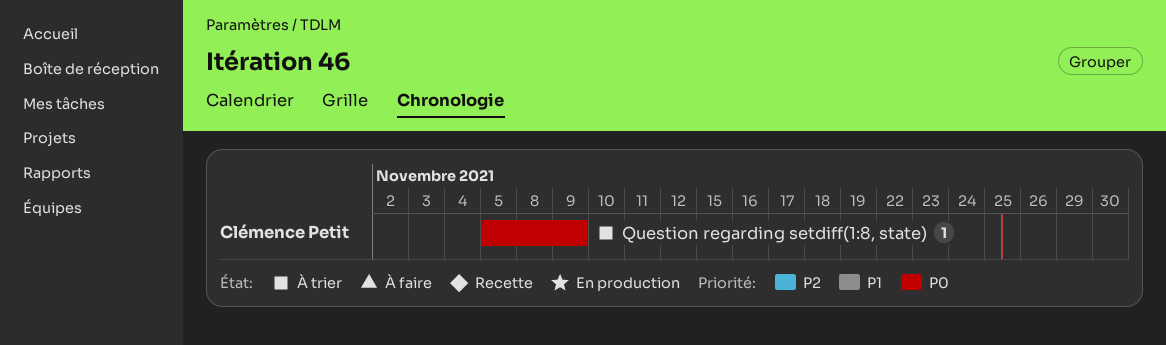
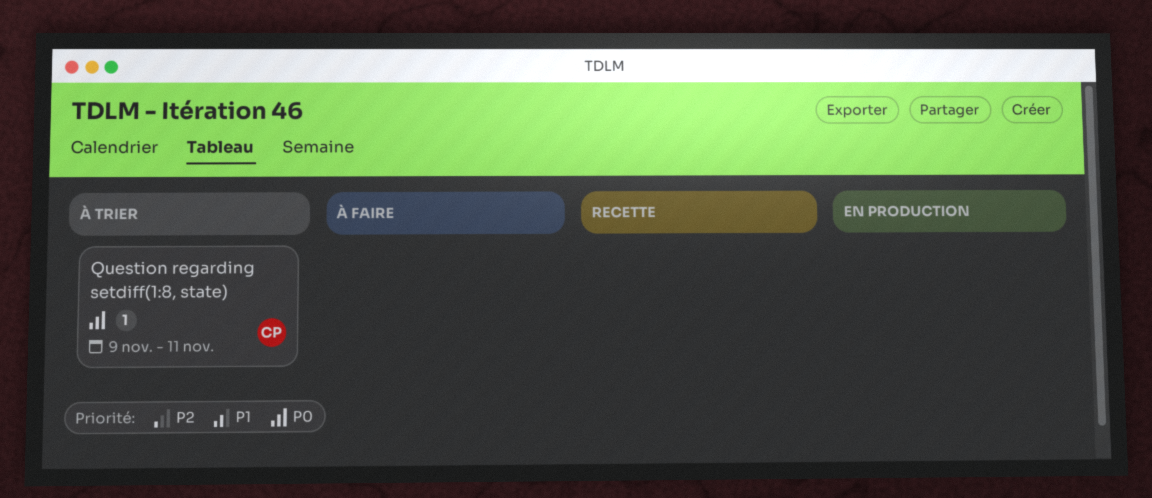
Question regarding setdiff(1:8, state), start: Nov 5 -> Nov 9
Question regarding setdiff(1:8, state), due: Nov 9 -> Nov 11

